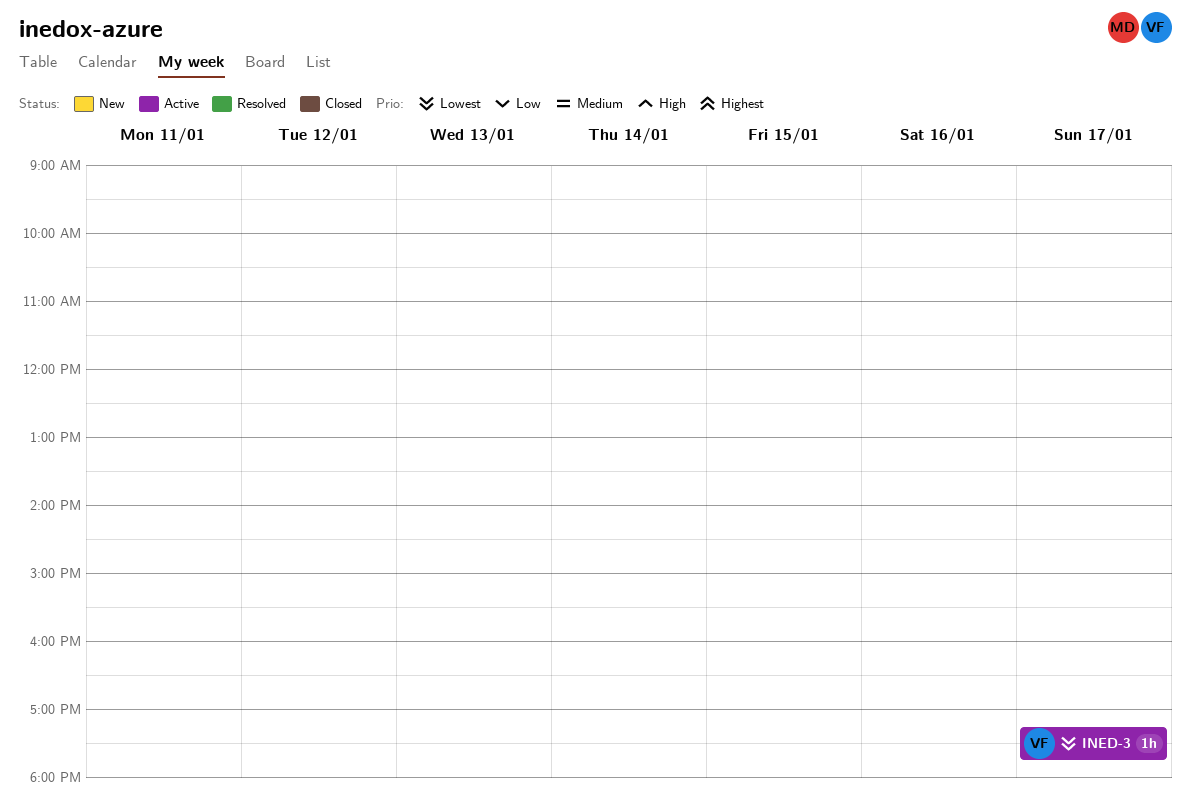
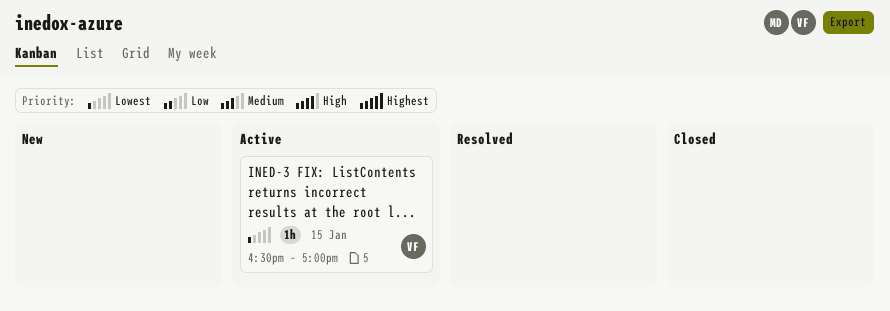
INED-3, day: Jan 17 -> Jan 15
INED-3, begins: 17:15 -> 16:30
INED-3, ends: 17:45 -> 17:00

